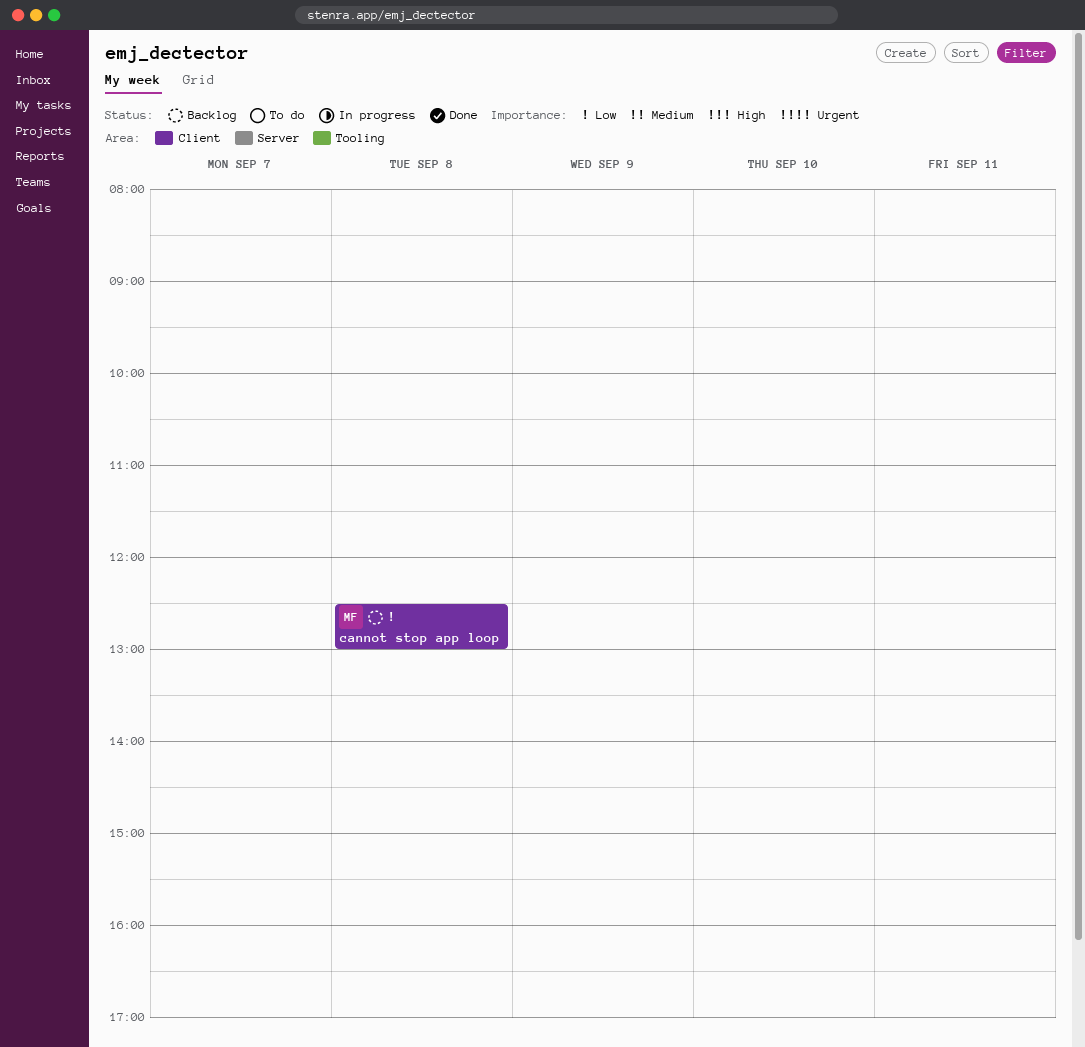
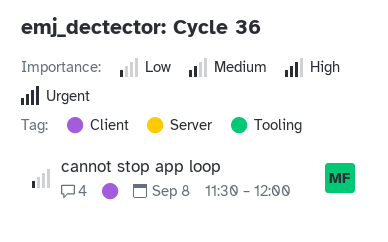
cannot stop app loop, begins: 12:30 -> 11:30
cannot stop app loop, ends: 13:00 -> 12:00

